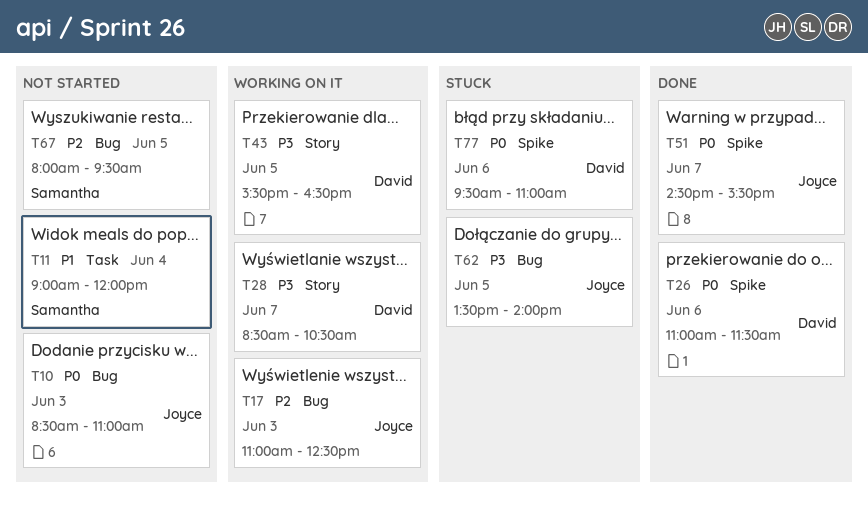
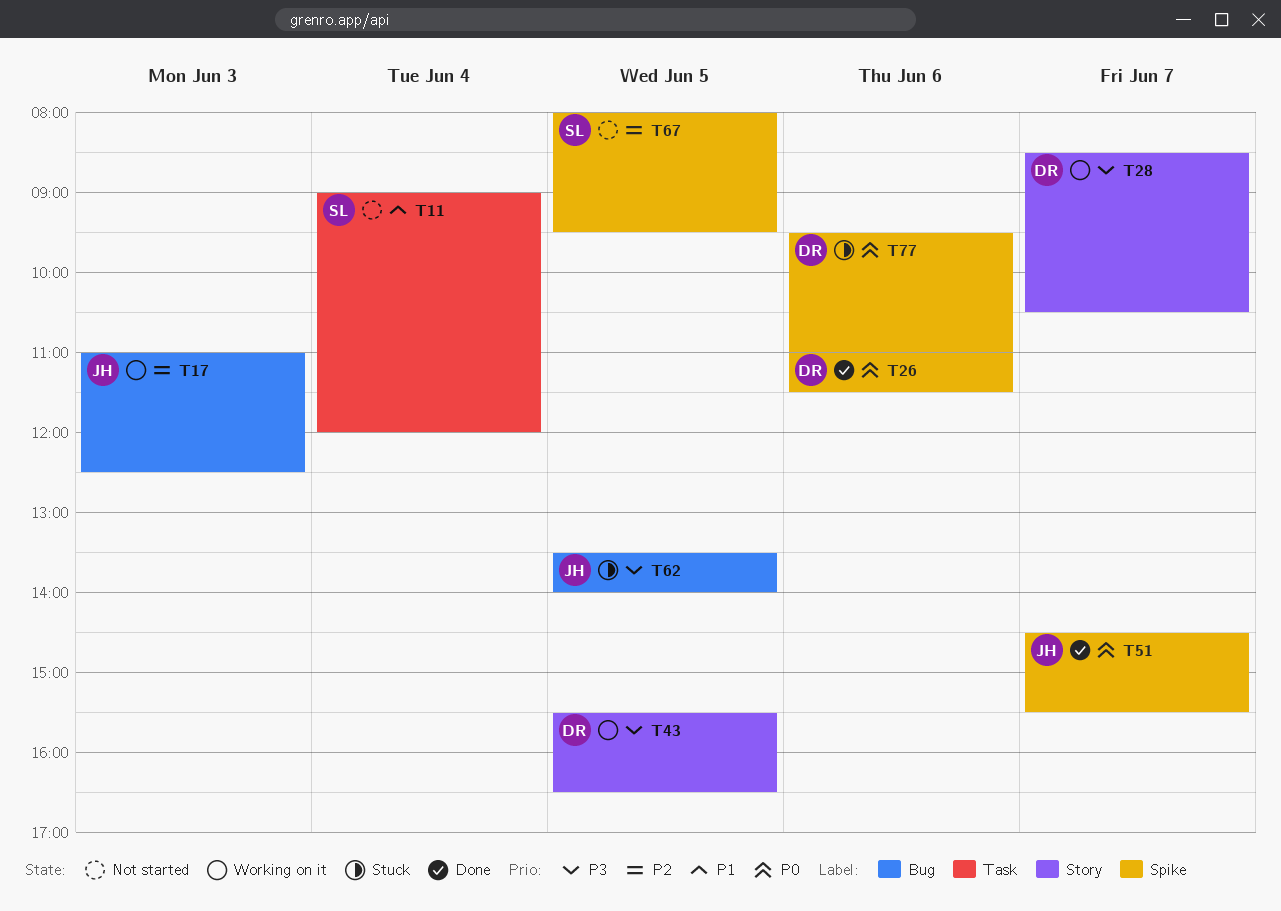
T10: present -> none
T67, label: Bug -> Spike

